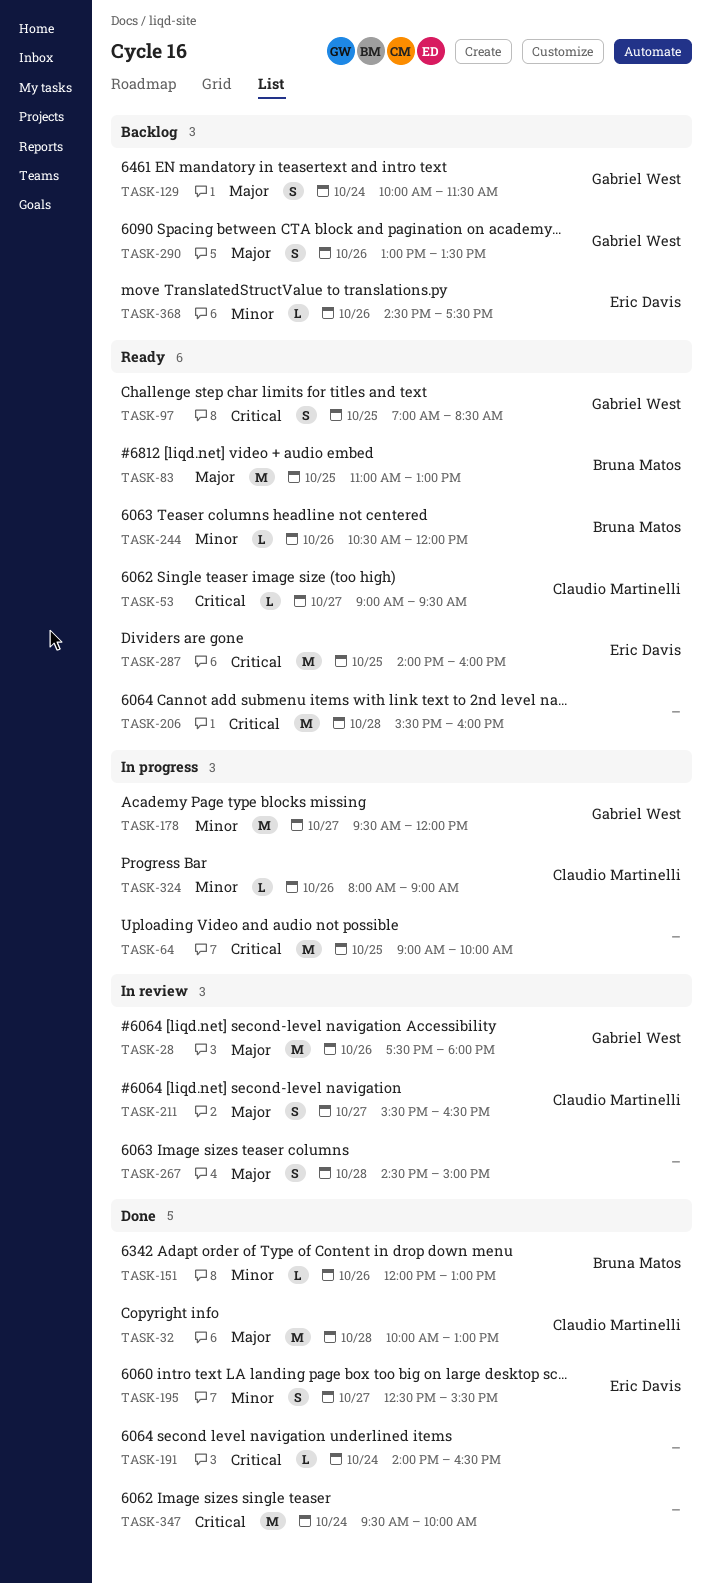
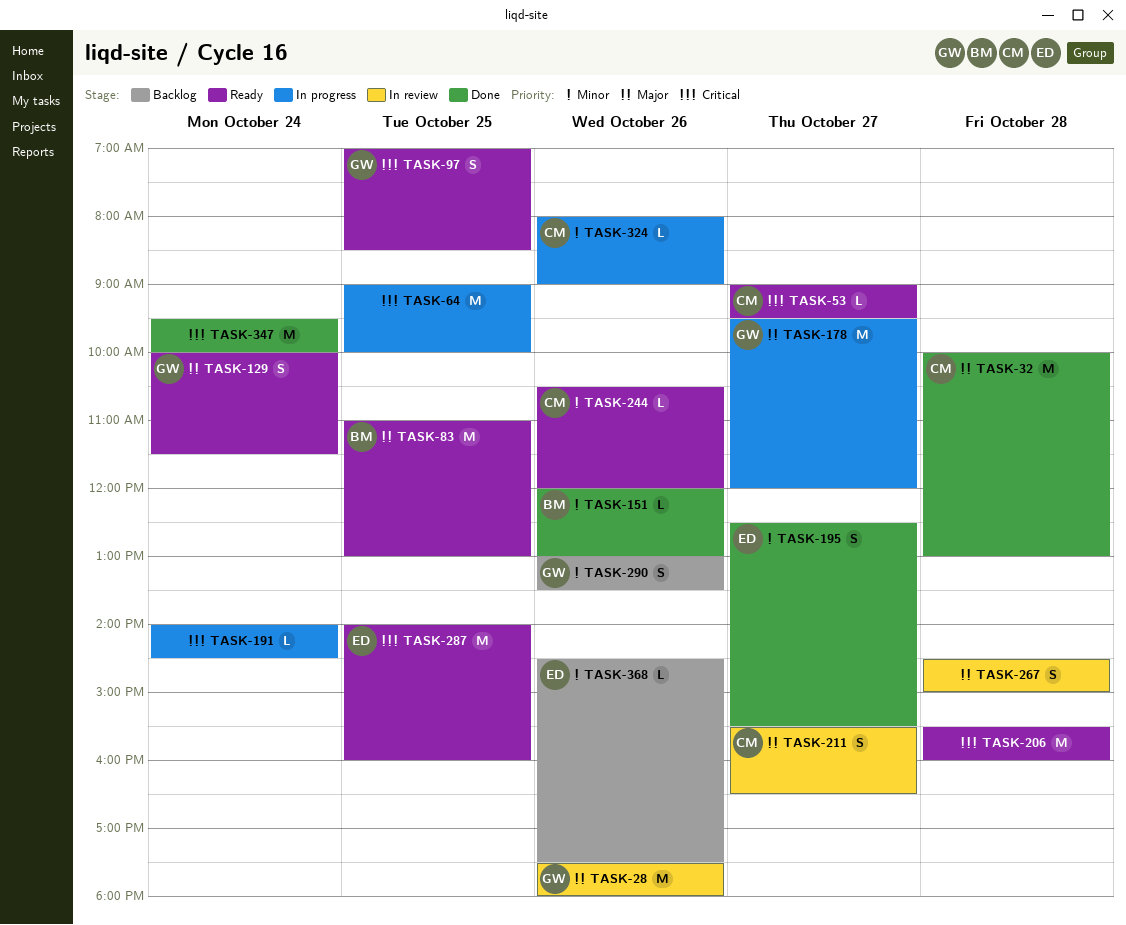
TASK-129, status: Backlog -> Ready
TASK-178, priority: Minor -> Major
TASK-191, status: Done -> In progress
TASK-191, ends: 16:30 -> 14:30
TASK-244, owner: Bruna Matos -> Claudio Martinelli
TASK-290, priority: Major -> Minor

